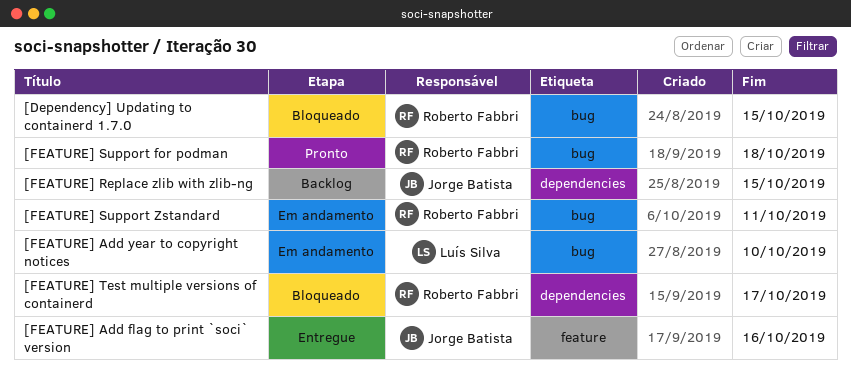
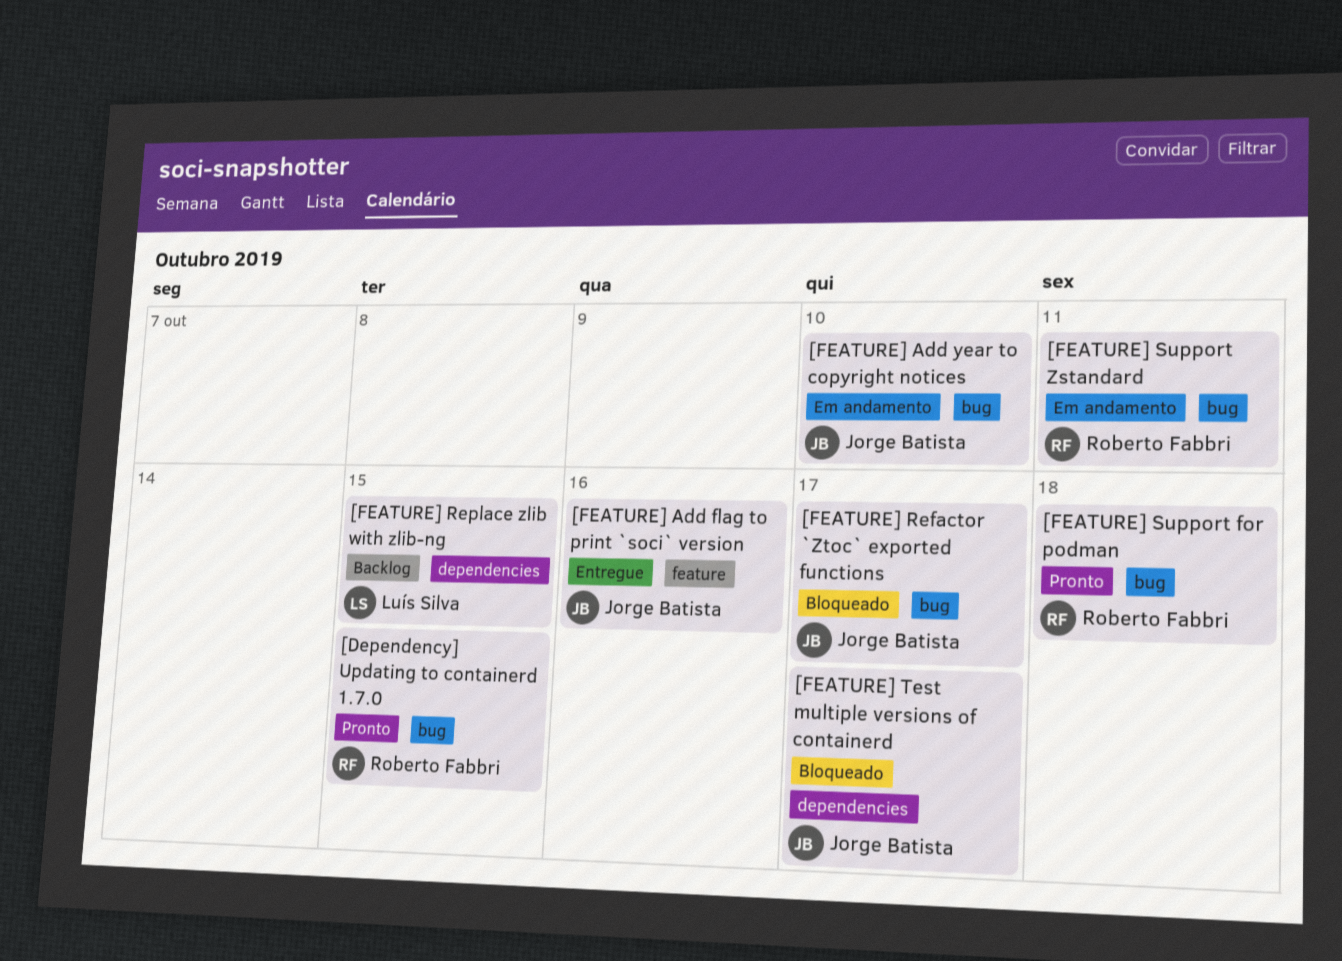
[Dependency] Updating to containerd 1.7.0, status: Bloqueado -> Pronto
[FEATURE] Add year to copyright notices, owner: Luís Silva -> Jorge Batista
[FEATURE] Refactor `Ztoc` exported functions: none -> present
[FEATURE] Replace zlib with zlib-ng, owner: Jorge Batista -> Luís Silva
[FEATURE] Test multiple versions of containerd, owner: Roberto Fabbri -> Jorge Batista

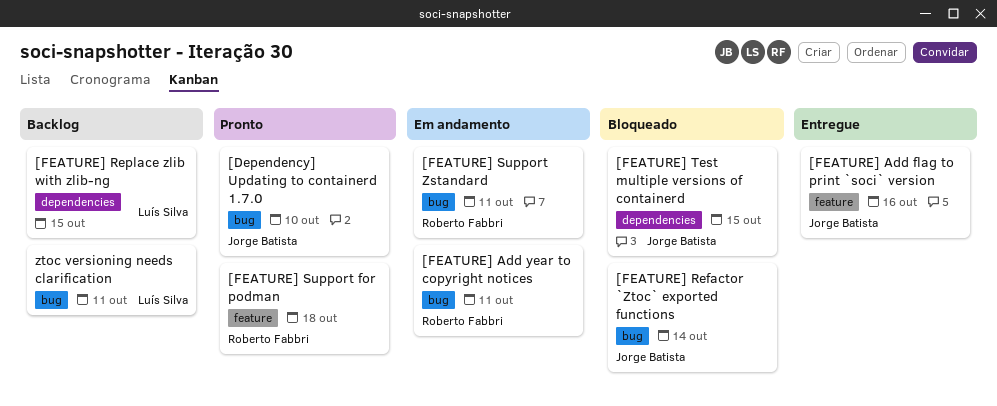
[Dependency] Updating to containerd 1.7.0, owner: Roberto Fabbri -> Jorge Batista
[Dependency] Updating to containerd 1.7.0, due: Oct 15 -> Oct 10
[FEATURE] Add year to copyright notices, owner: Jorge Batista -> Roberto Fabbri
[FEATURE] Add year to copyright notices, due: Oct 10 -> Oct 11
[FEATURE] Refactor `Ztoc` exported functions, due: Oct 17 -> Oct 14
[FEATURE] Support for podman, label: bug -> feature
[FEATURE] Test multiple versions of containerd, due: Oct 17 -> Oct 15
ztoc versioning needs clarification: none -> present

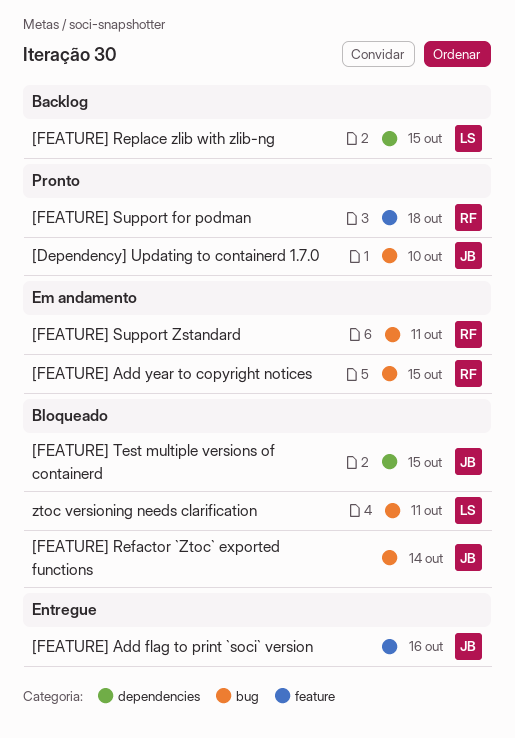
[FEATURE] Add year to copyright notices, due: Oct 11 -> Oct 15
ztoc versioning needs clarification, status: Backlog -> Bloqueado

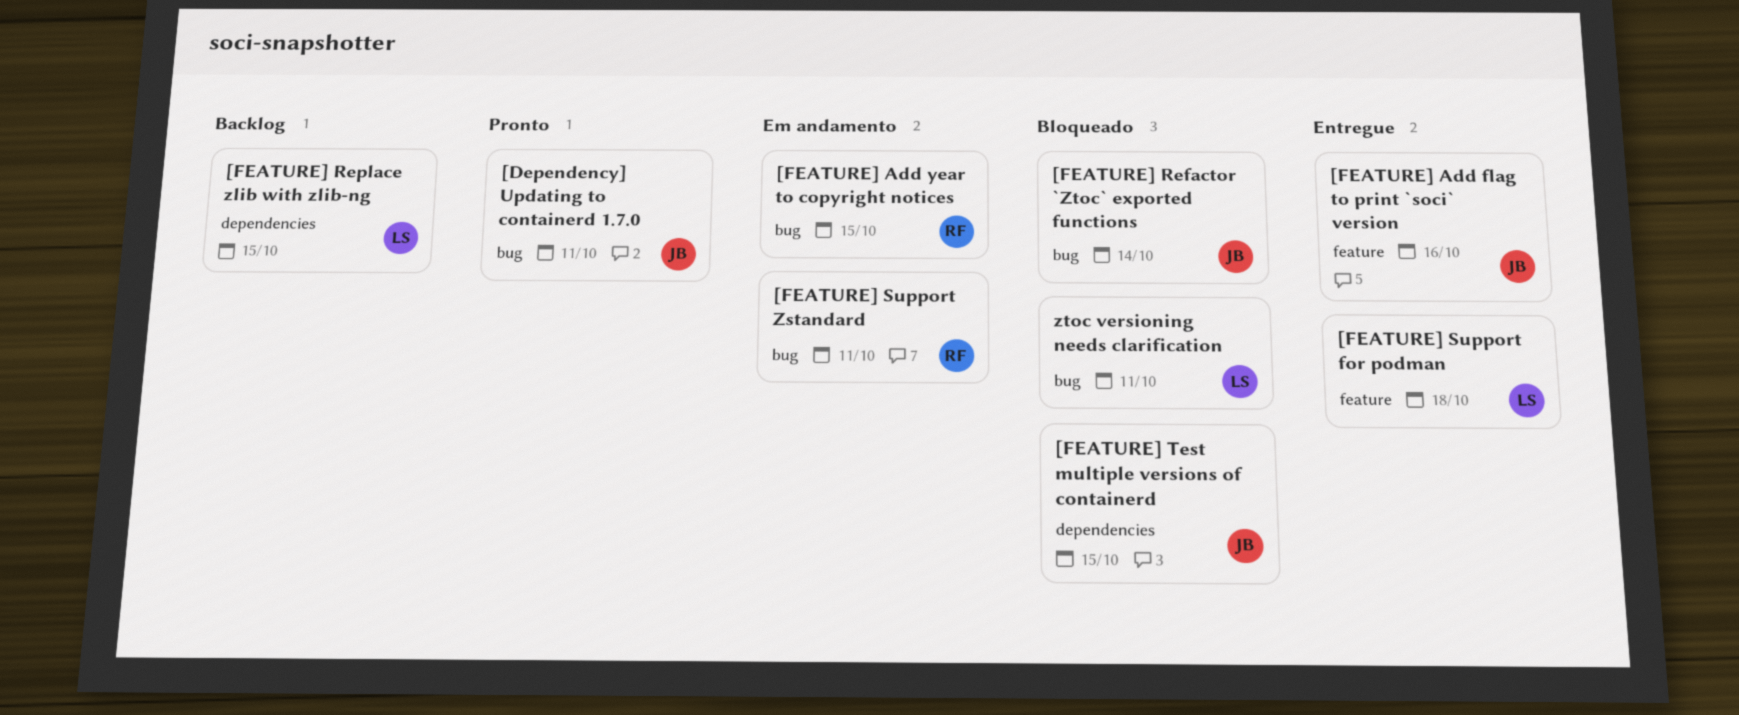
[Dependency] Updating to containerd 1.7.0, due: Oct 10 -> Oct 11
[FEATURE] Support for podman, status: Pronto -> Entregue
[FEATURE] Support for podman, owner: RF -> LS

